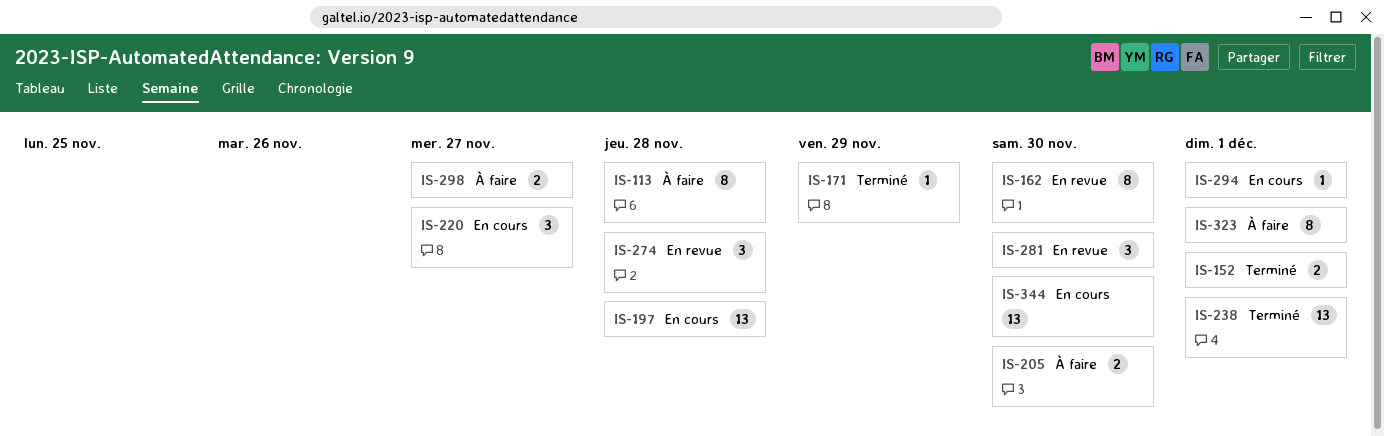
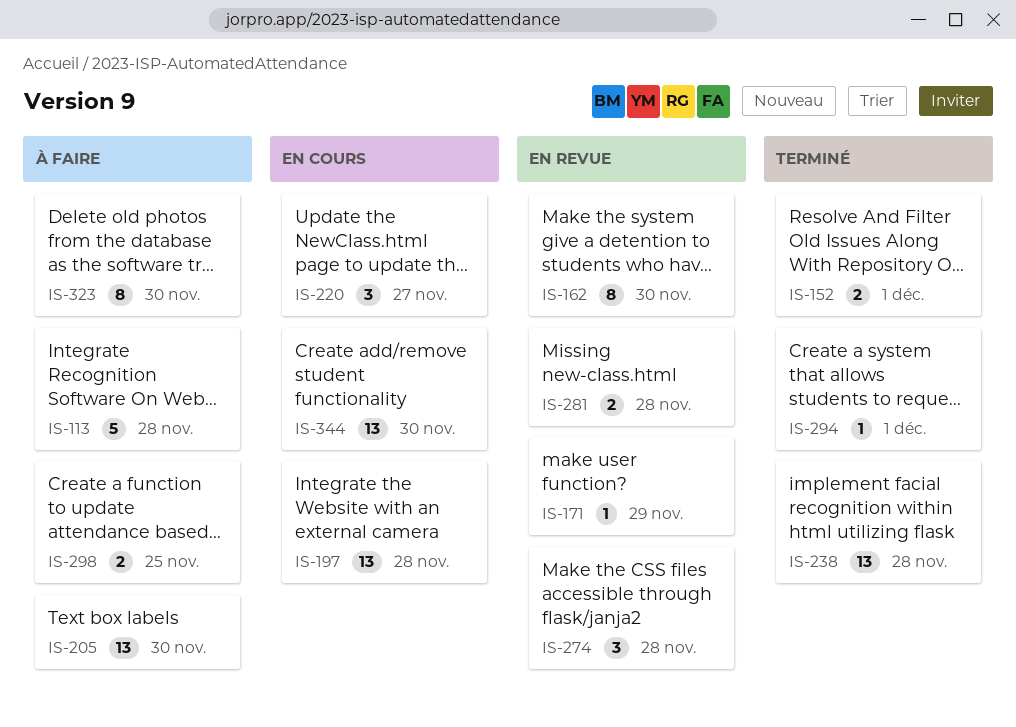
IS-113, estimate: 8 -> 5
IS-171, status: Terminé -> En revue
IS-205, estimate: 2 -> 13
IS-238, due: Dec 1 -> Nov 28
IS-281, estimate: 3 -> 2
IS-281, due: Nov 30 -> Nov 28
IS-294, status: En cours -> Terminé
IS-298, due: Nov 27 -> Nov 25
IS-323, due: Dec 1 -> Nov 30

